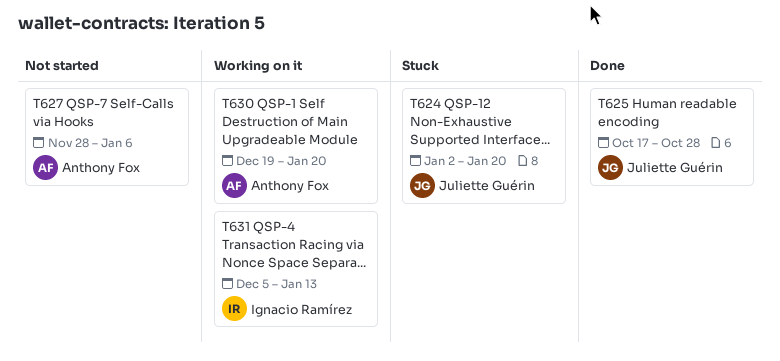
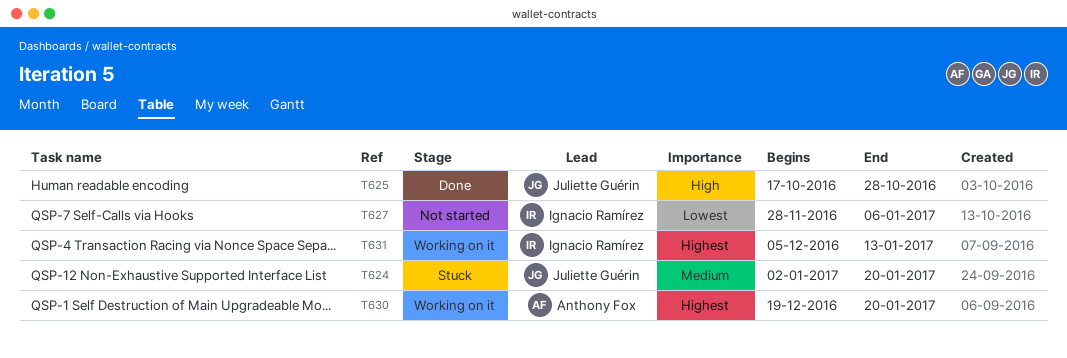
T627, owner: Anthony Fox -> Ignacio Ramírez

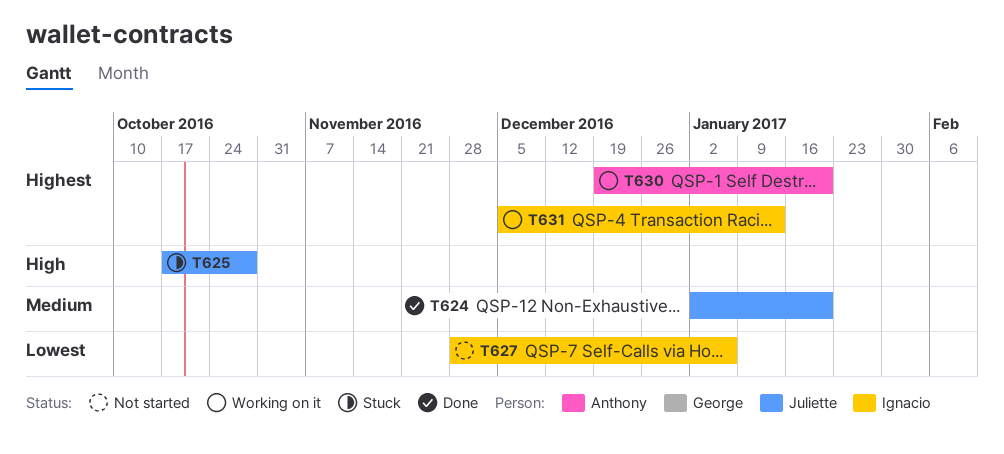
T624, status: Stuck -> Done
T625, status: Done -> Stuck

